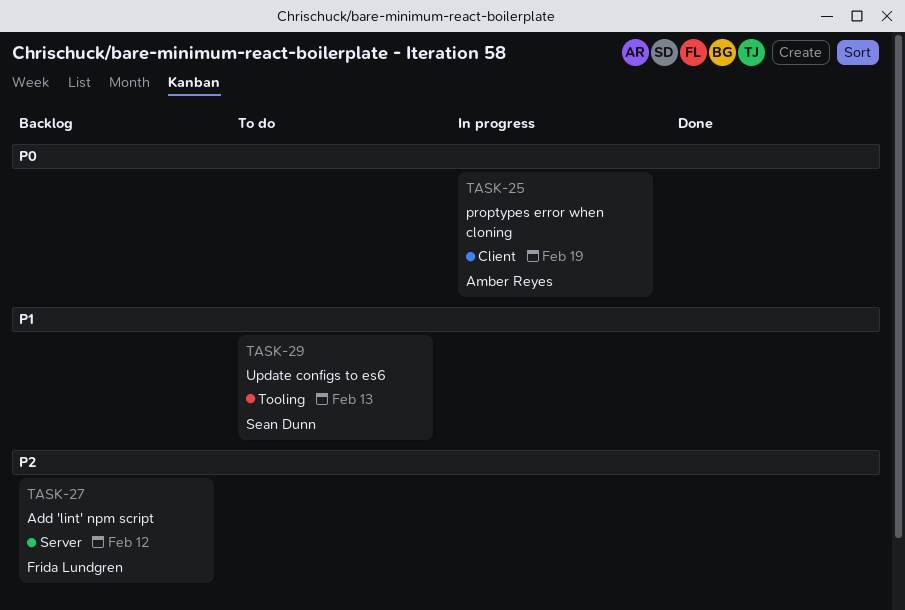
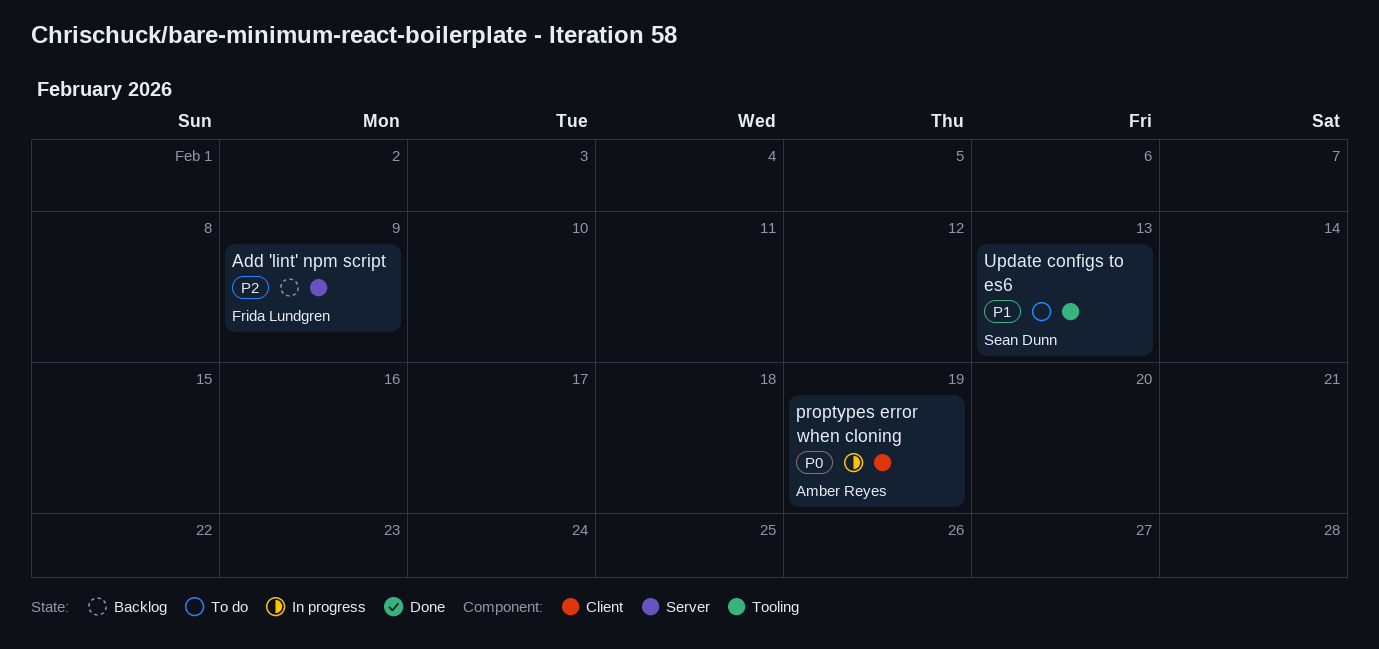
Add 'lint' npm script, due: Feb 12 -> Feb 9

